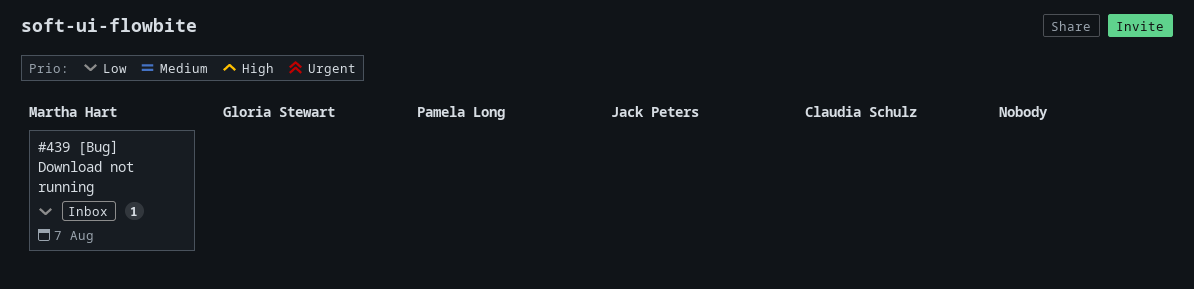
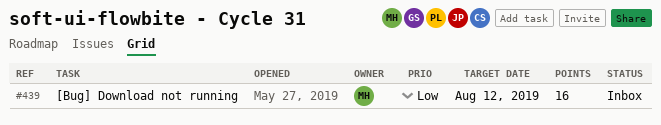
#439, estimate: 1 -> 16
#439, due: Aug 7 -> Aug 12

